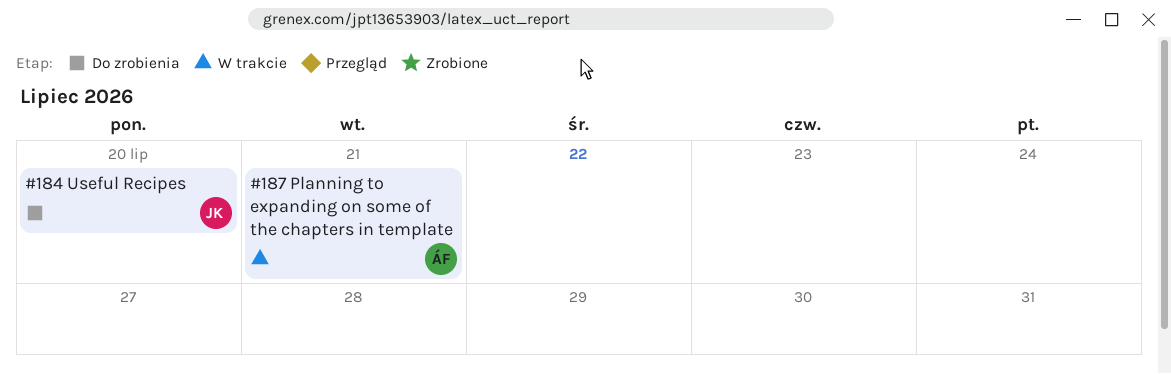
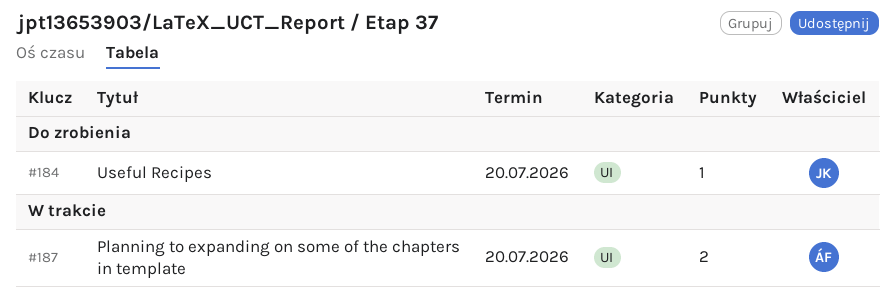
#187, due: Jul 21 -> Jul 20

